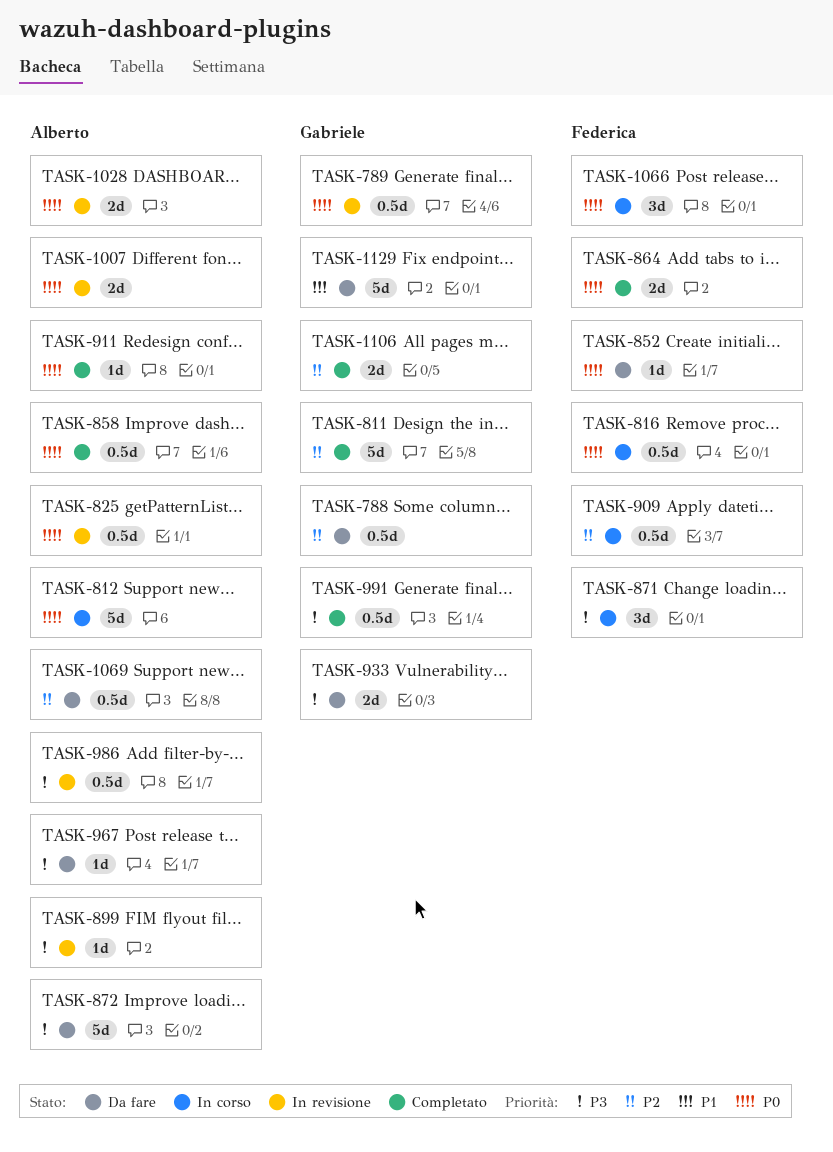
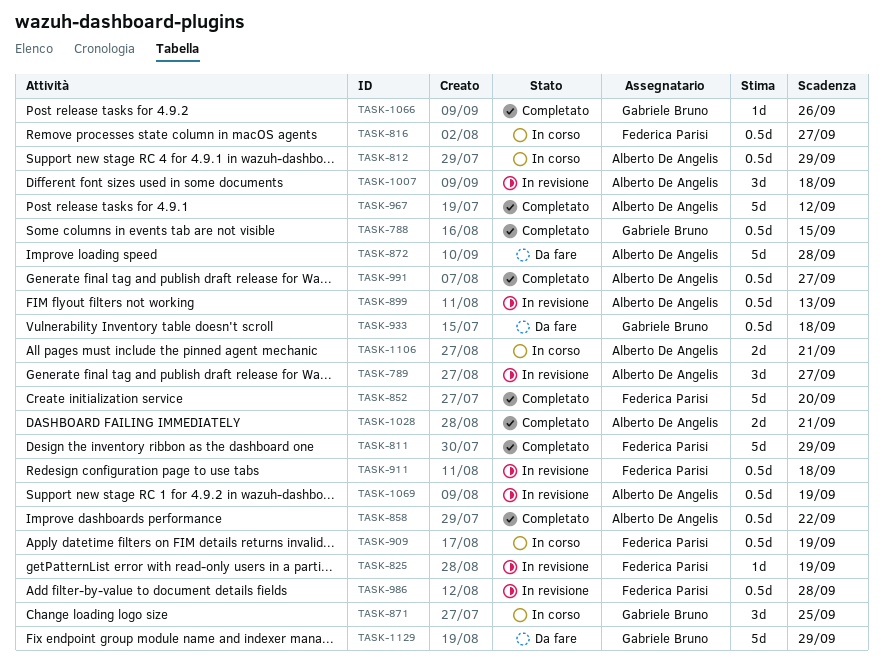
TASK-788, status: Da fare -> Completato
TASK-789, owner: Gabriele Bruno -> Alberto De Angelis
TASK-789, estimate: 0.5d -> 3d
TASK-811, owner: Gabriele Bruno -> Federica Parisi
TASK-812, estimate: 5d -> 0.5d
TASK-825, owner: Alberto De Angelis -> Federica Parisi
TASK-825, estimate: 0.5d -> 1d
TASK-852, status: Da fare -> Completato
TASK-852, estimate: 1d -> 5d
TASK-864: present -> none
TASK-871, owner: Federica Parisi -> Gabriele Bruno
TASK-899, estimate: 1d -> 0.5d
TASK-911, status: Completato -> In revisione
TASK-911, owner: Alberto De Angelis -> Federica Parisi
TASK-911, estimate: 1d -> 0.5d
TASK-933, estimate: 2d -> 0.5d
TASK-967, status: Da fare -> Completato
TASK-967, estimate: 1d -> 5d
TASK-986, owner: Alberto De Angelis -> Federica Parisi
TASK-991, owner: Gabriele Bruno -> Alberto De Angelis
TASK-1007, estimate: 2d -> 3d
TASK-1028, status: In revisione -> Completato
TASK-1066, status: In corso -> Completato
TASK-1066, owner: Federica Parisi -> Gabriele Bruno
TASK-1066, estimate: 3d -> 1d
TASK-1069, status: Da fare -> In revisione
TASK-1106, status: Completato -> In corso
TASK-1106, owner: Gabriele Bruno -> Alberto De Angelis

